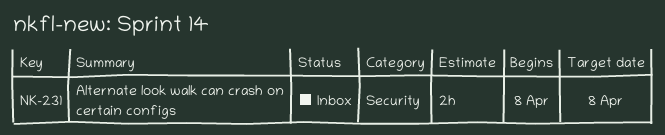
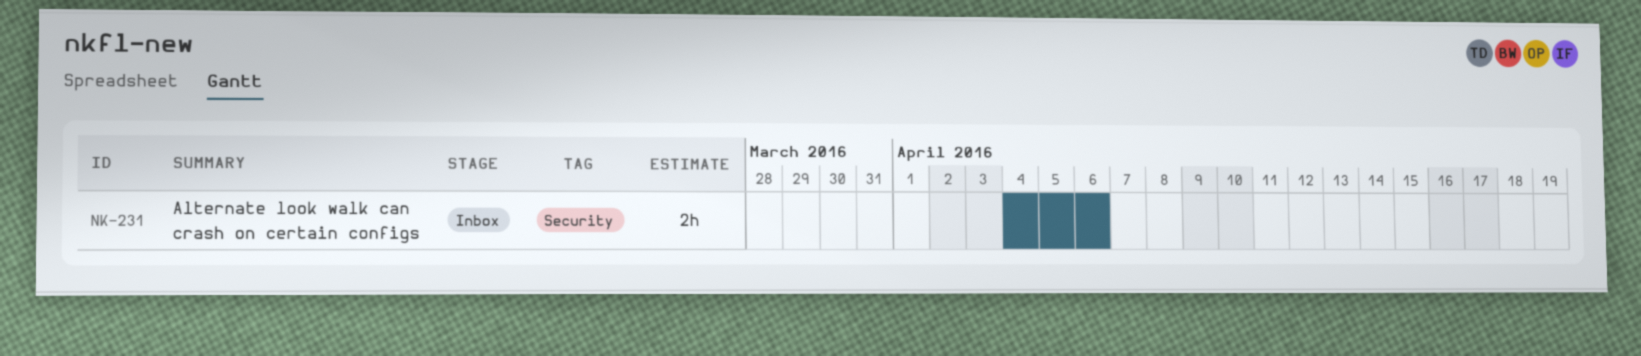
NK-231, start: Apr 8 -> Apr 4
NK-231, due: Apr 8 -> Apr 6

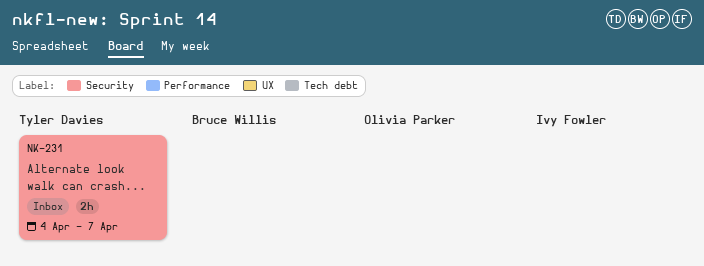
NK-231, due: Apr 6 -> Apr 7

